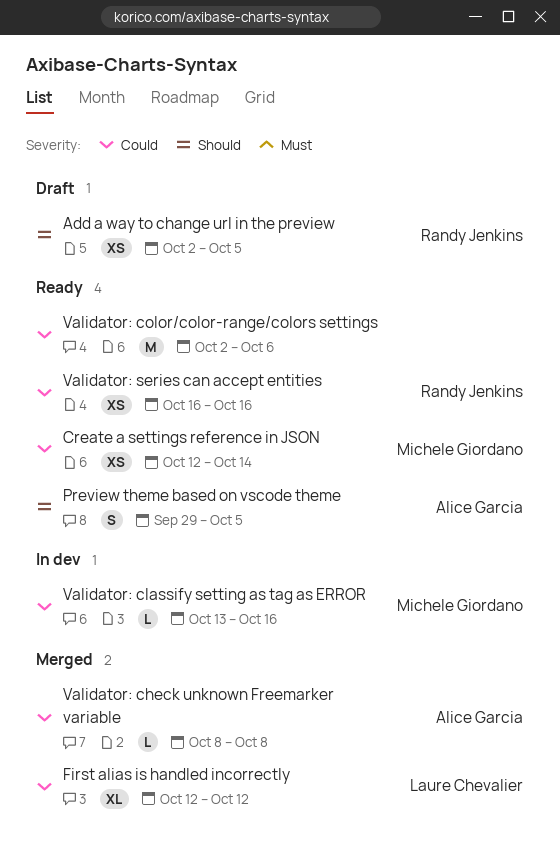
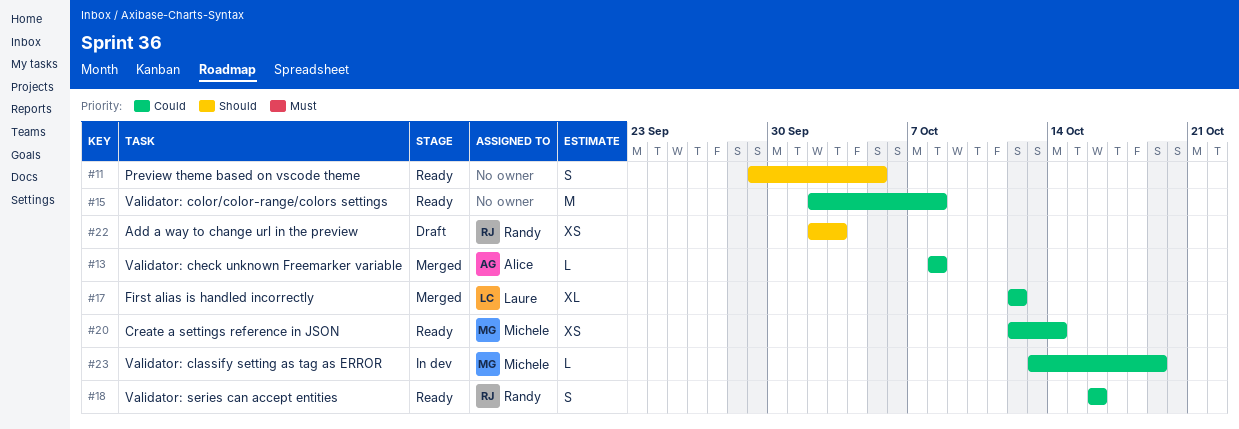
Add a way to change url in the preview, due: Oct 5 -> Oct 3
Preview theme based on vscode theme, owner: Alice Garcia -> none
Validator: classify setting as tag as ERROR, due: Oct 16 -> Oct 19
Validator: color/color-range/colors settings, due: Oct 6 -> Oct 8
Validator: series can accept entities, estimate: XS -> S

